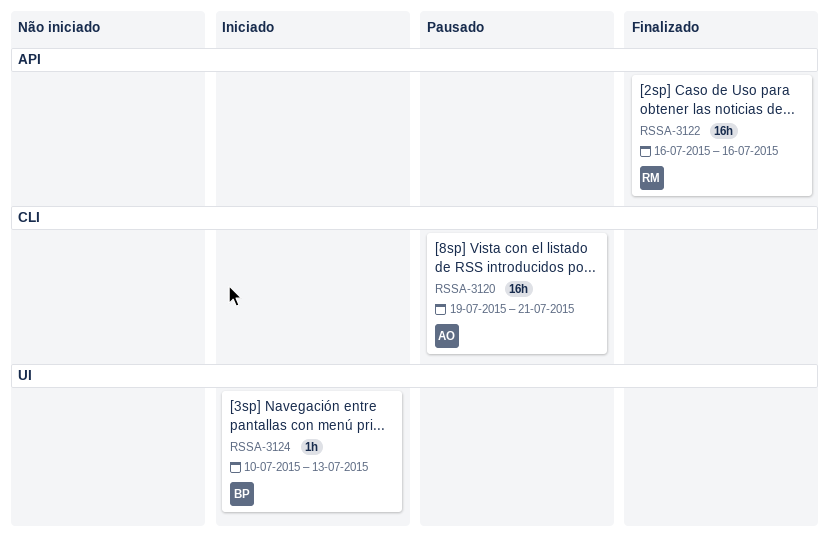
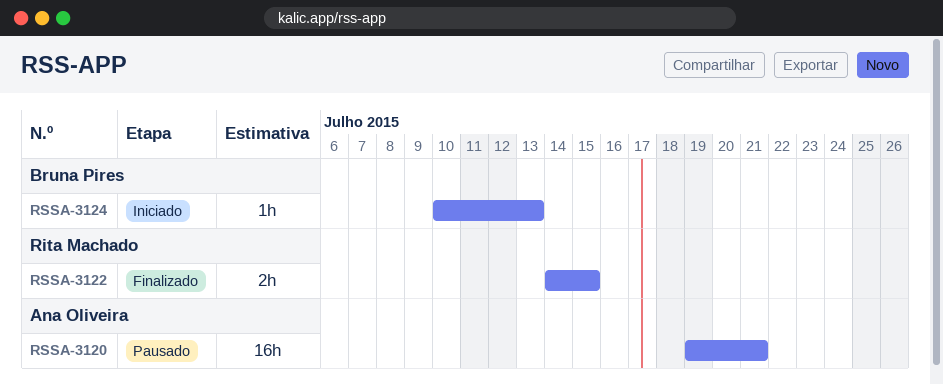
RSSA-3122, estimate: 16h -> 2h
RSSA-3122, start: Jul 16 -> Jul 14
RSSA-3122, due: Jul 16 -> Jul 15

